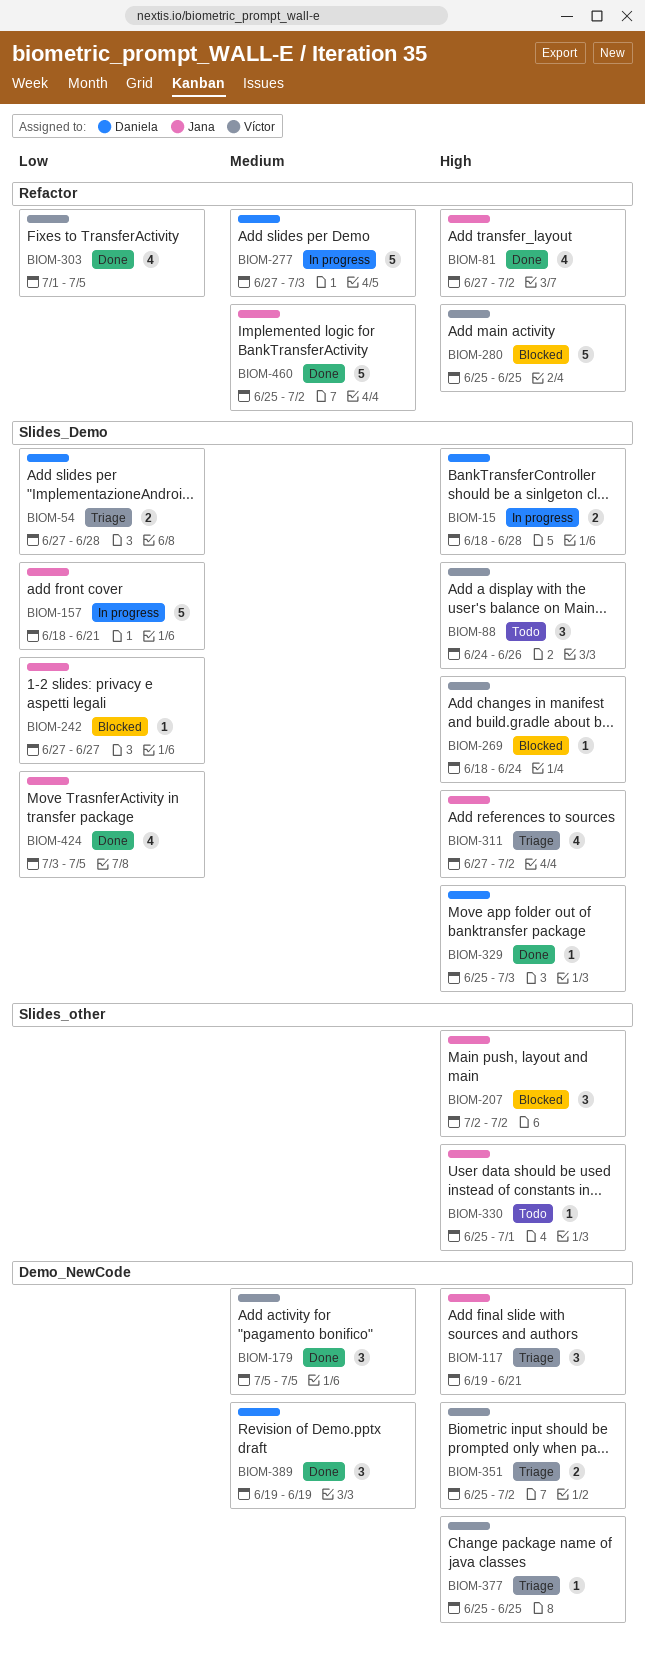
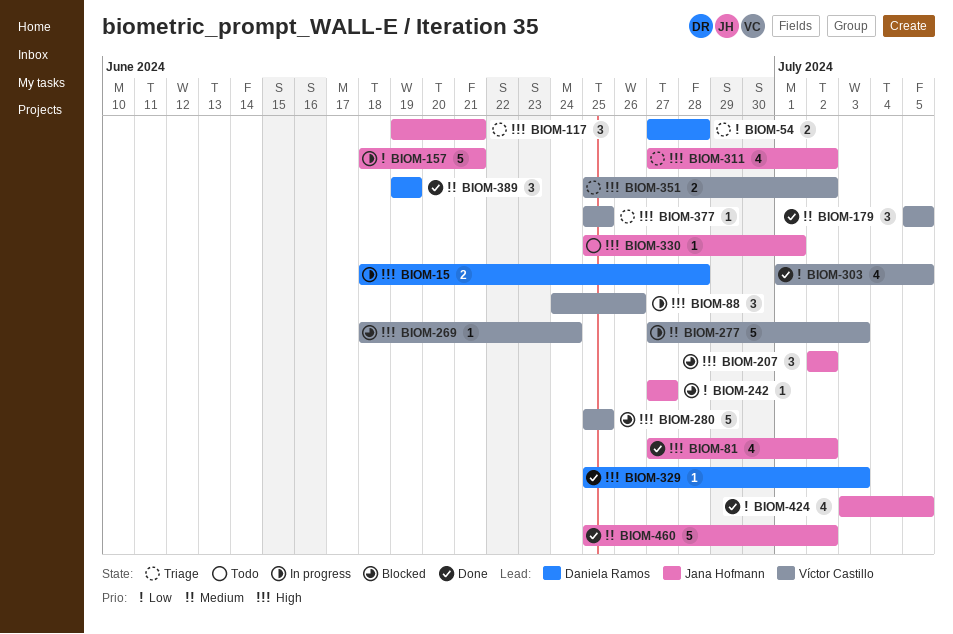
BIOM-88, status: Todo -> In progress
BIOM-277, owner: Daniela Ramos -> Víctor Castillo

